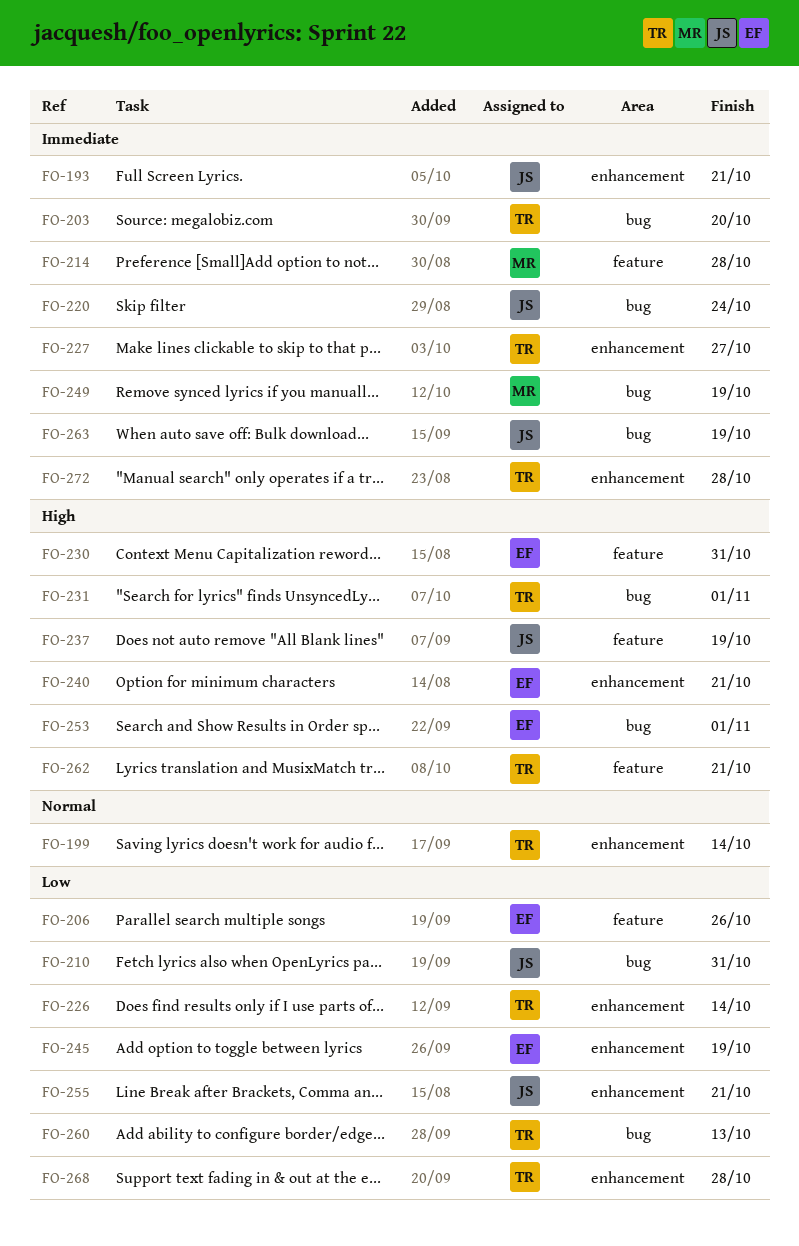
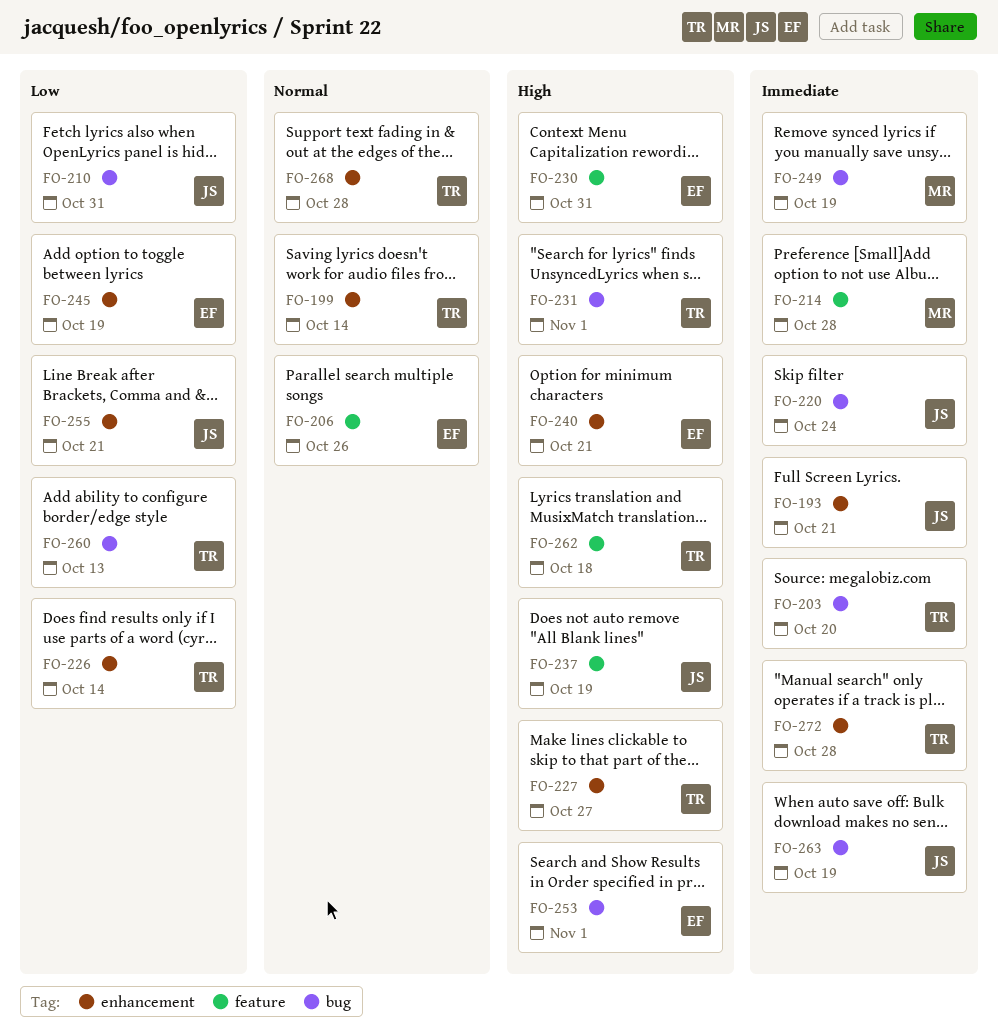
FO-206, priority: Low -> Normal
FO-227, priority: Immediate -> High
FO-262, due: Oct 21 -> Oct 18
FO-268, priority: Low -> Normal

